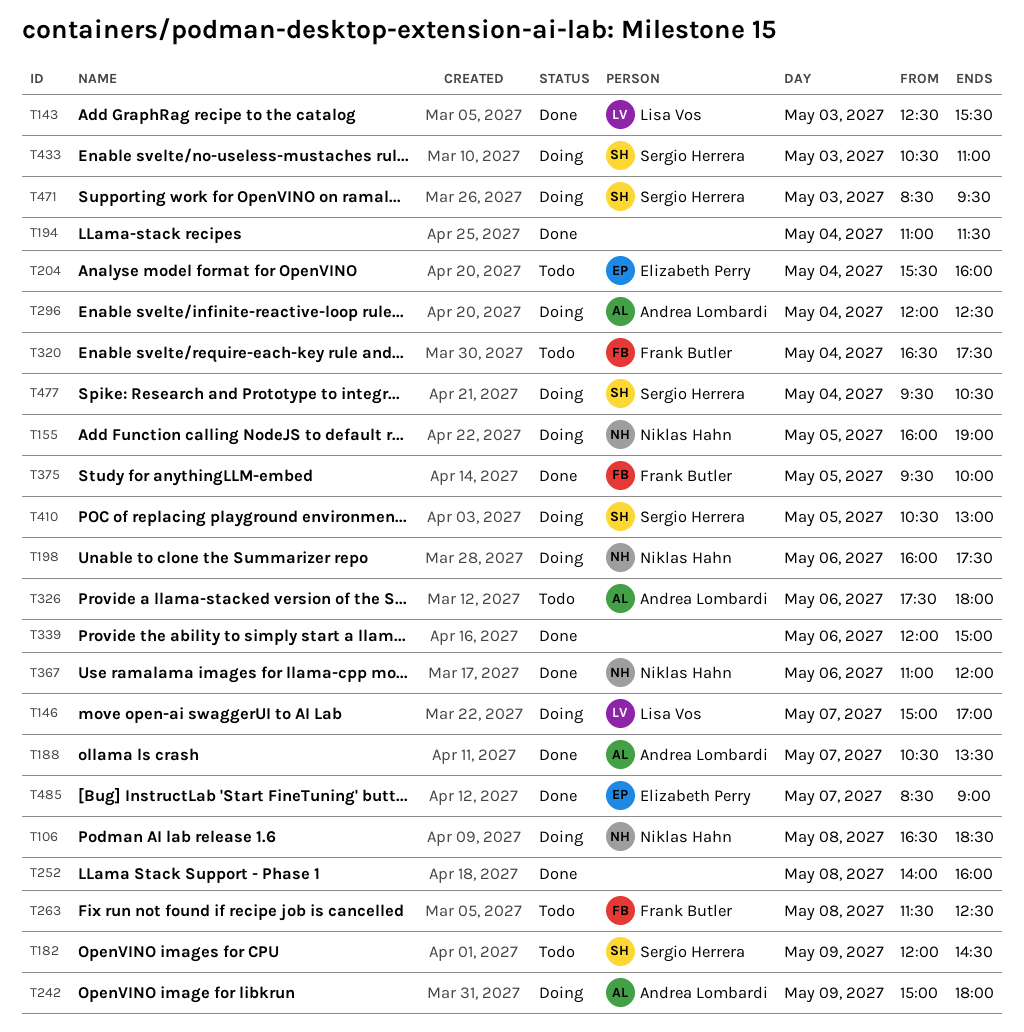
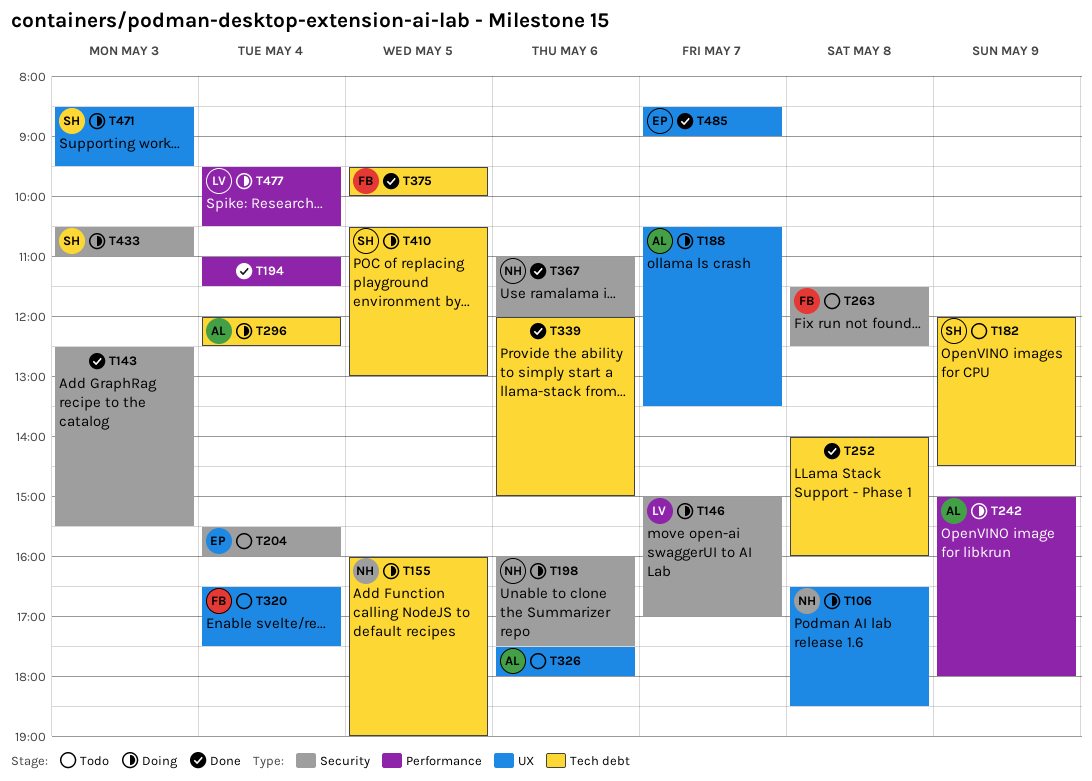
T143, owner: Lisa Vos -> none
T188, status: Done -> Doing
T477, owner: Sergio Herrera -> Lisa Vos

